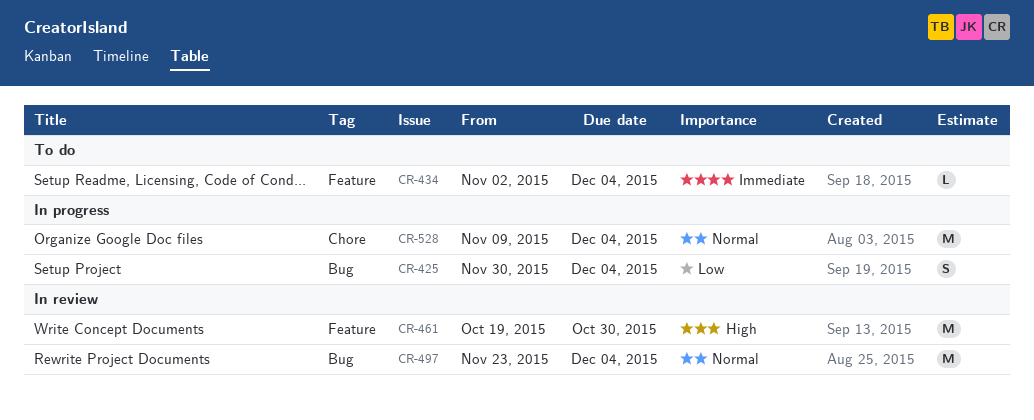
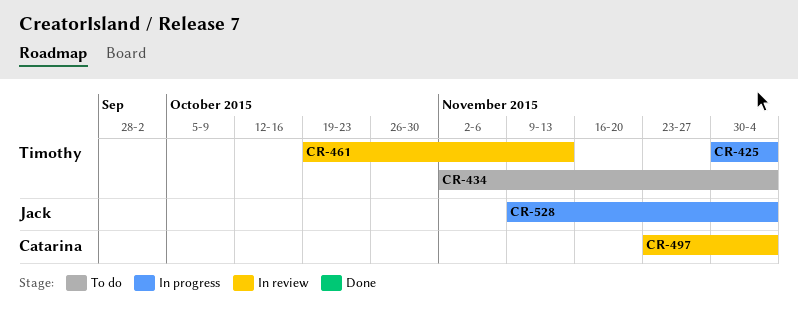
CR-461, due: Oct 30 -> Nov 13

